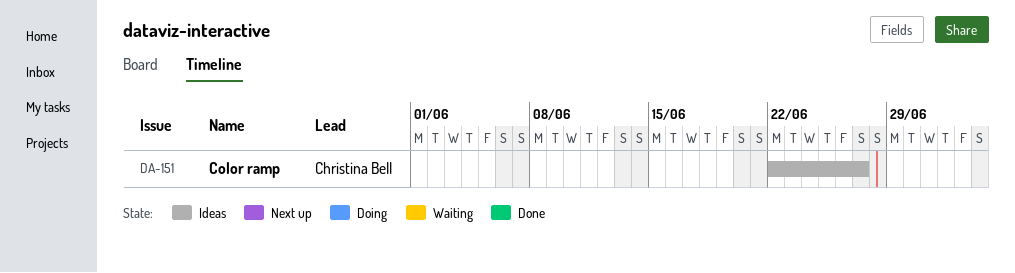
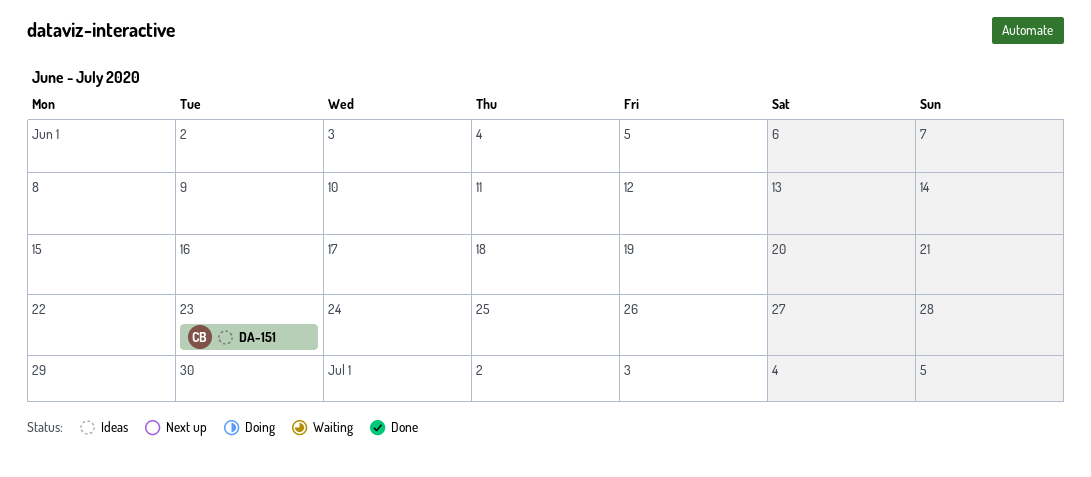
DA-151, start: Jun 22 -> Jun 23
DA-151, due: Jun 27 -> Jun 23

